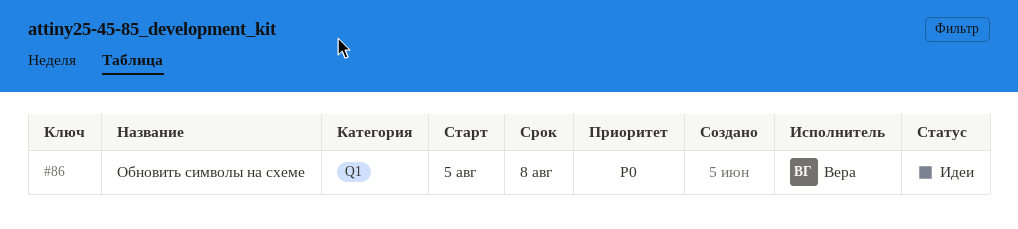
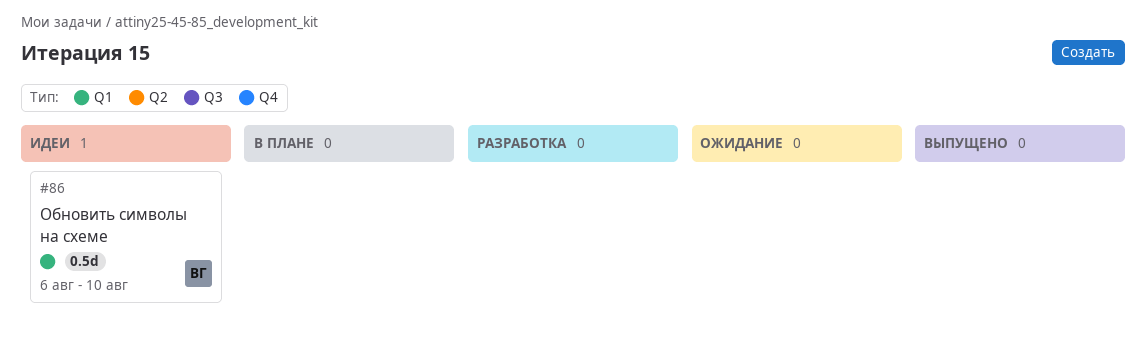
#86, start: Aug 5 -> Aug 6
#86, due: Aug 8 -> Aug 10

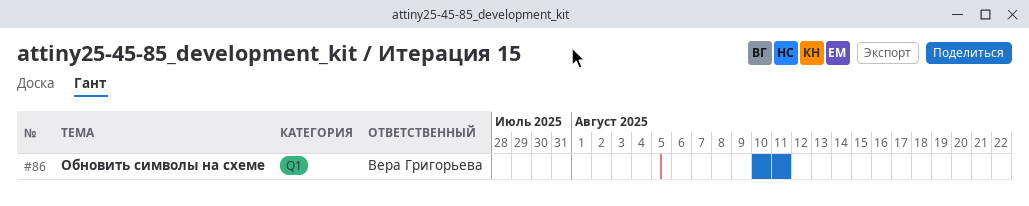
#86, start: Aug 6 -> Aug 10
#86, due: Aug 10 -> Aug 11

